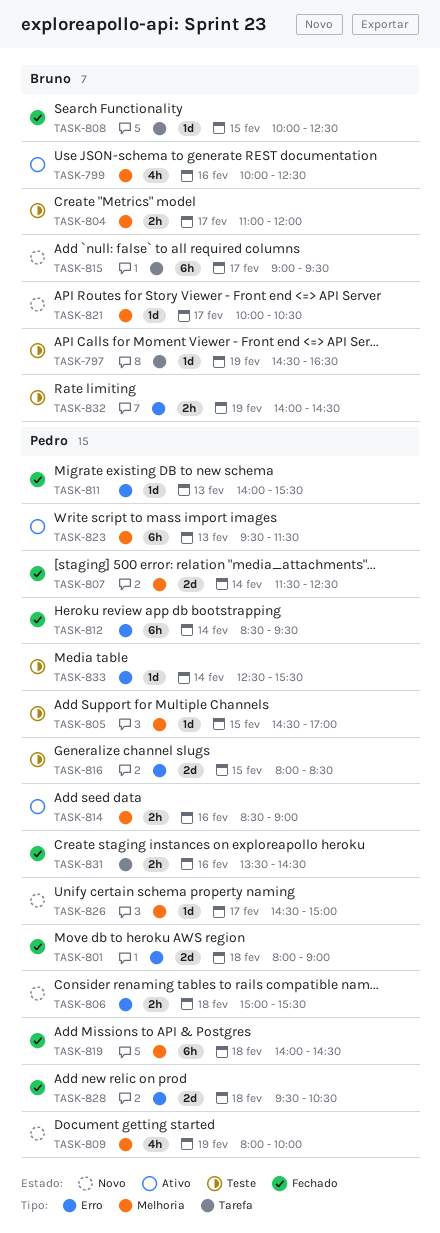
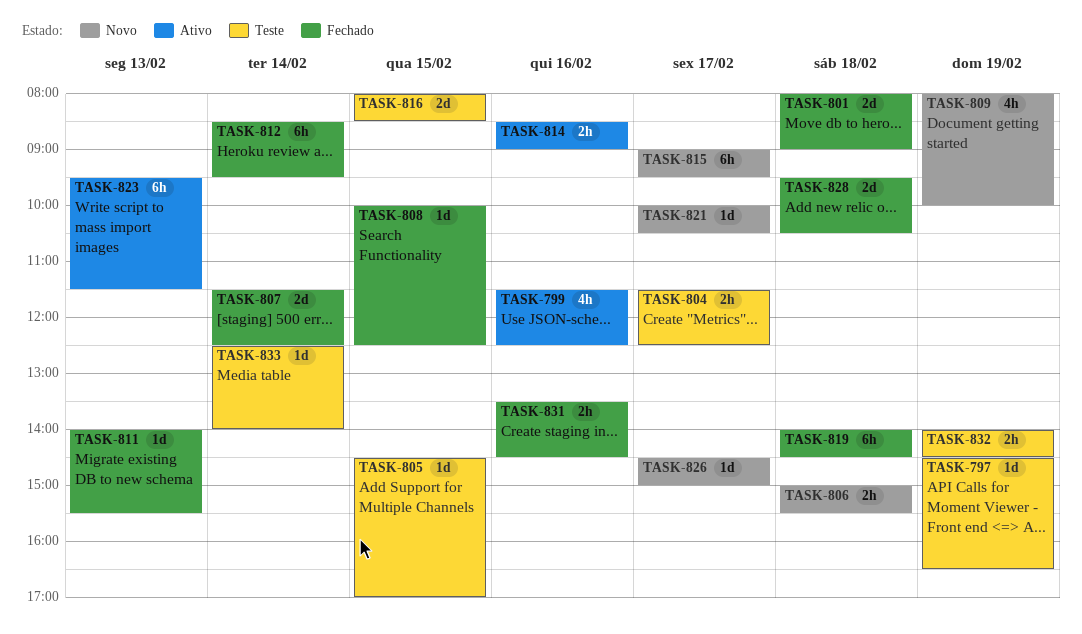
TASK-799, begins: 10:00 -> 11:30
TASK-804, begins: 11:00 -> 11:30
TASK-804, ends: 12:00 -> 12:30
TASK-833, ends: 15:30 -> 14:00

